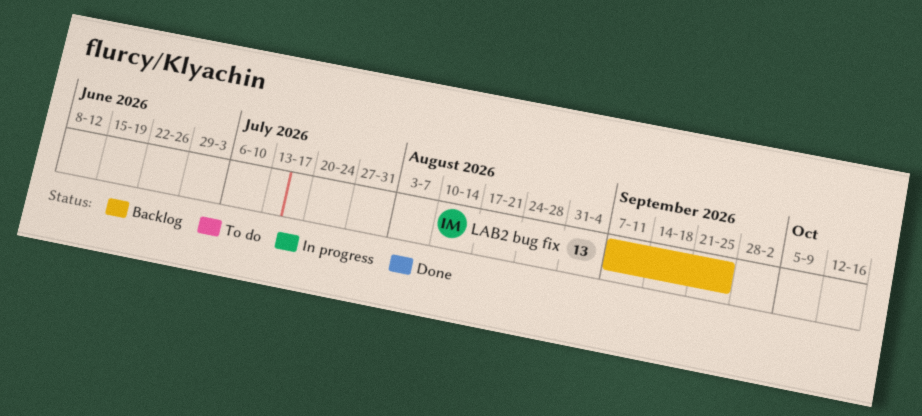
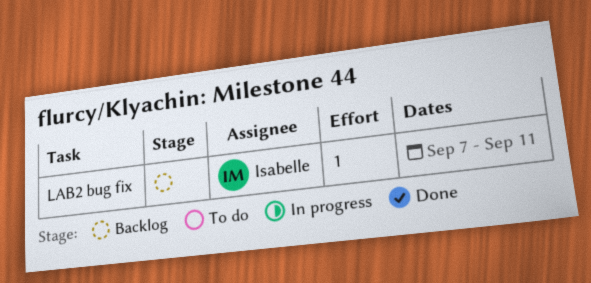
LAB2 bug fix, estimate: 13 -> 1
LAB2 bug fix, due: Sep 25 -> Sep 11

